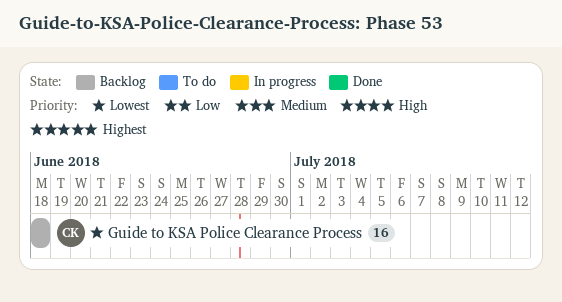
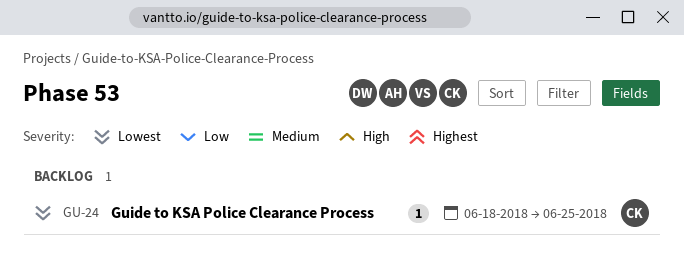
Guide to KSA Police Clearance Process, estimate: 16 -> 1
Guide to KSA Police Clearance Process, due: Jun 18 -> Jun 25

